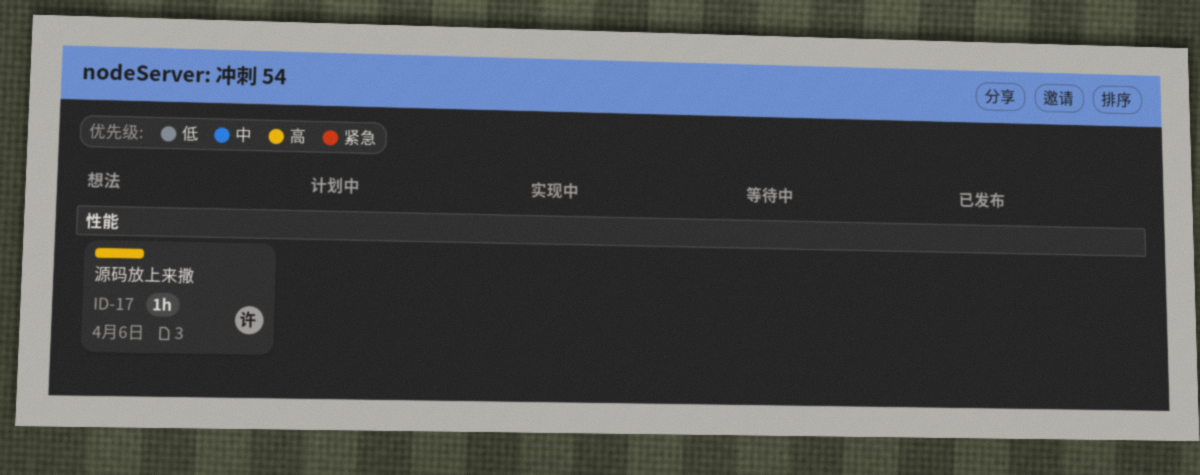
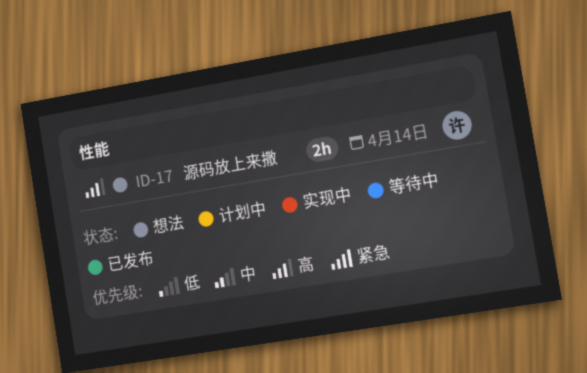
ID-17, estimate: 1h -> 2h
ID-17, due: Apr 6 -> Apr 14

